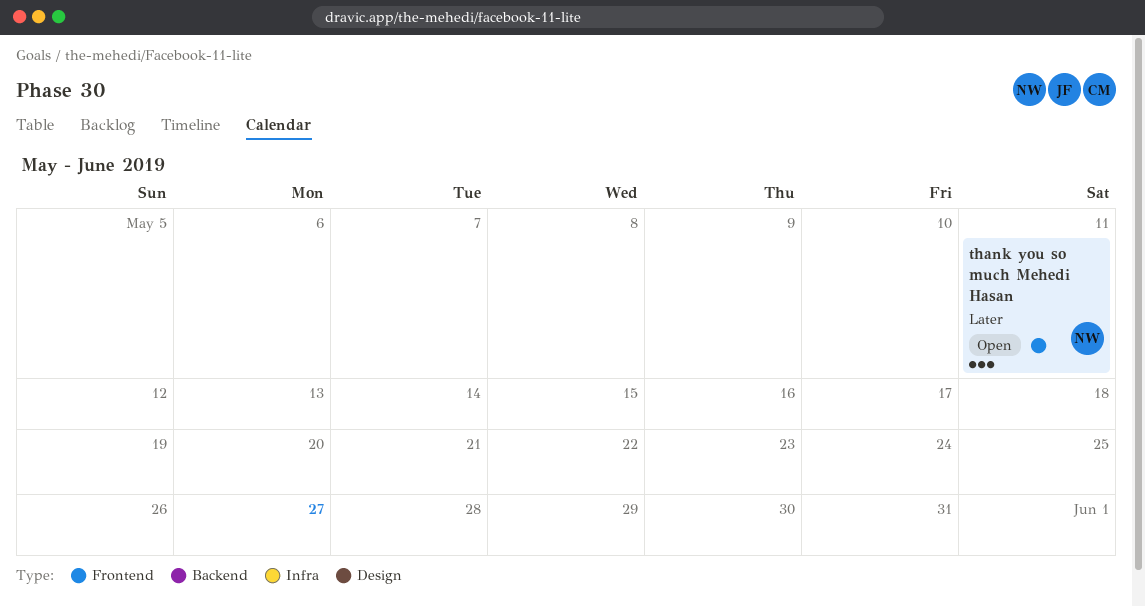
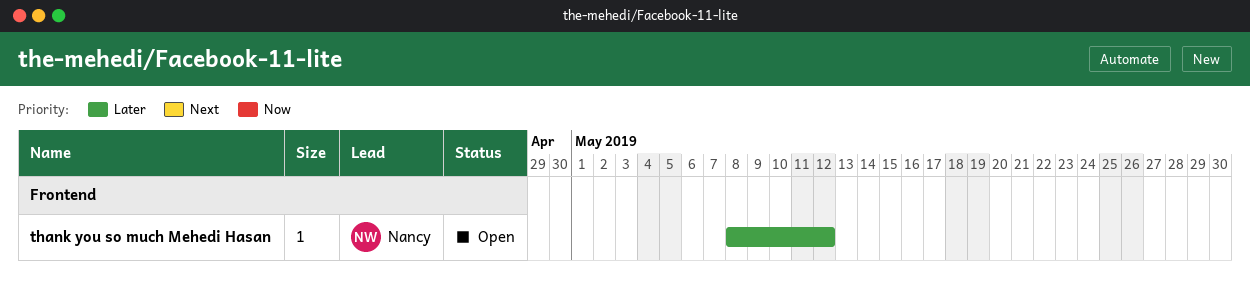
thank you so much Mehedi Hasan, estimate: 3 -> 1
thank you so much Mehedi Hasan, due: May 11 -> May 12

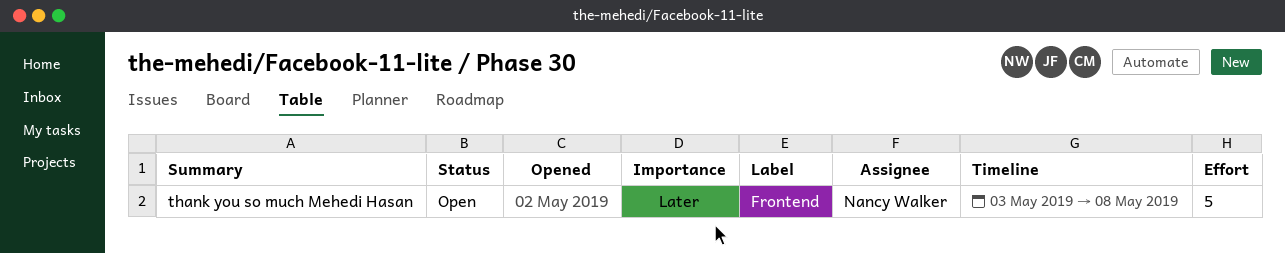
thank you so much Mehedi Hasan, estimate: 1 -> 5
thank you so much Mehedi Hasan, start: May 8 -> May 3
thank you so much Mehedi Hasan, due: May 12 -> May 8

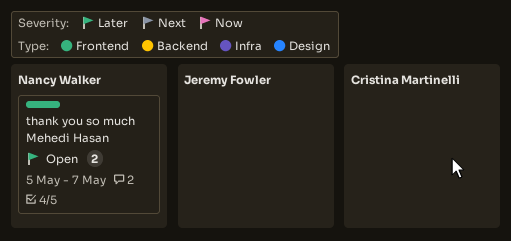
thank you so much Mehedi Hasan, estimate: 5 -> 2
thank you so much Mehedi Hasan, start: May 3 -> May 5
thank you so much Mehedi Hasan, due: May 8 -> May 7

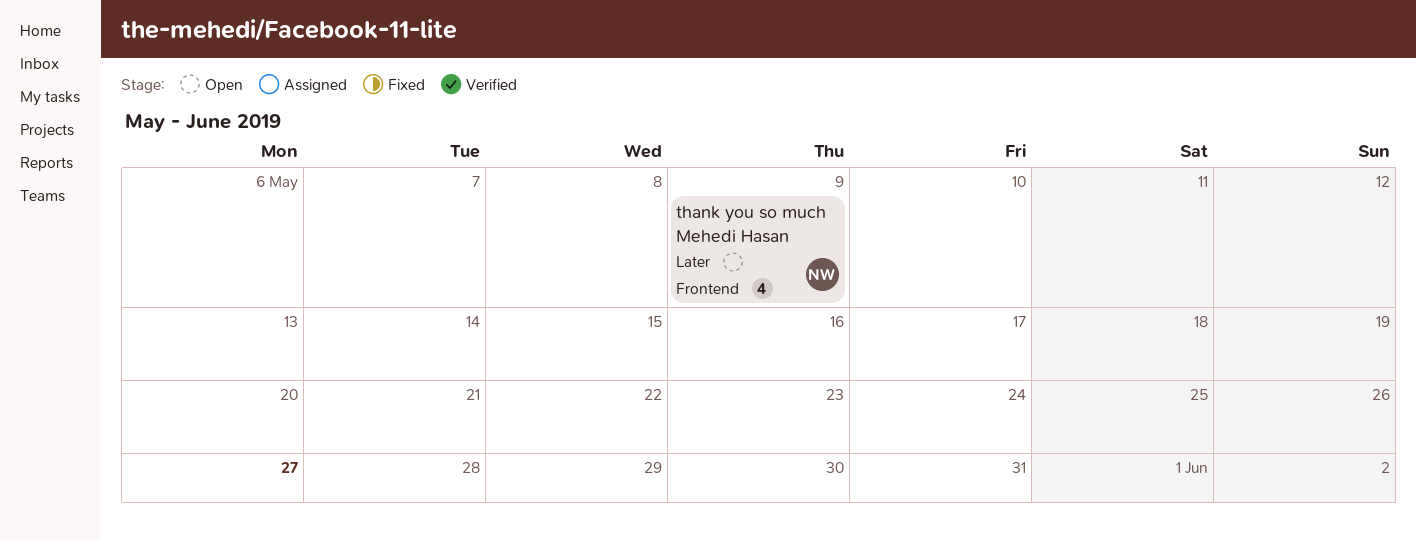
thank you so much Mehedi Hasan, estimate: 2 -> 4
thank you so much Mehedi Hasan, due: May 7 -> May 9

